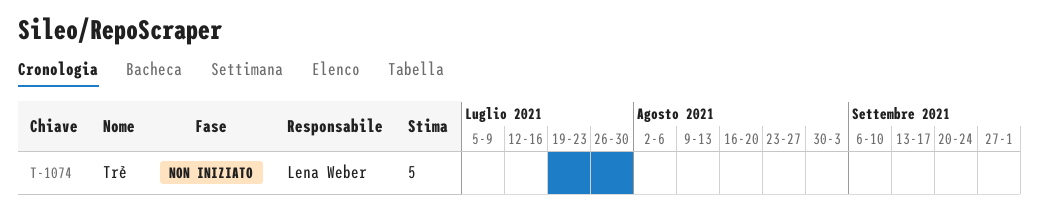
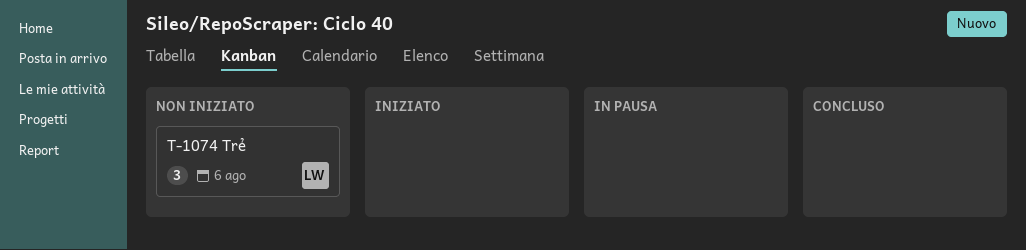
T-1074, estimate: 5 -> 3
T-1074, due: Jul 30 -> Aug 6

